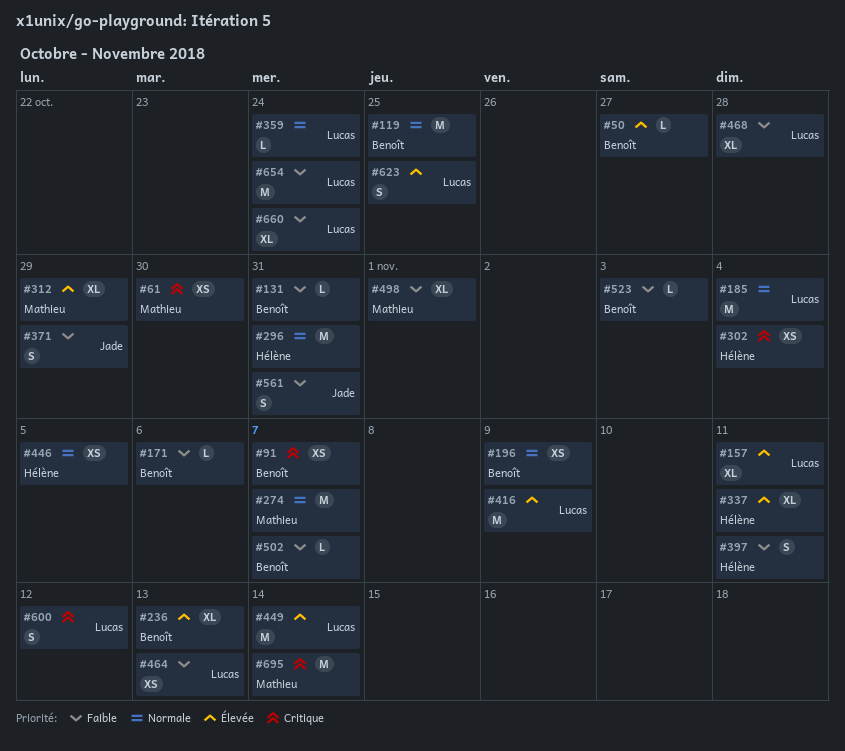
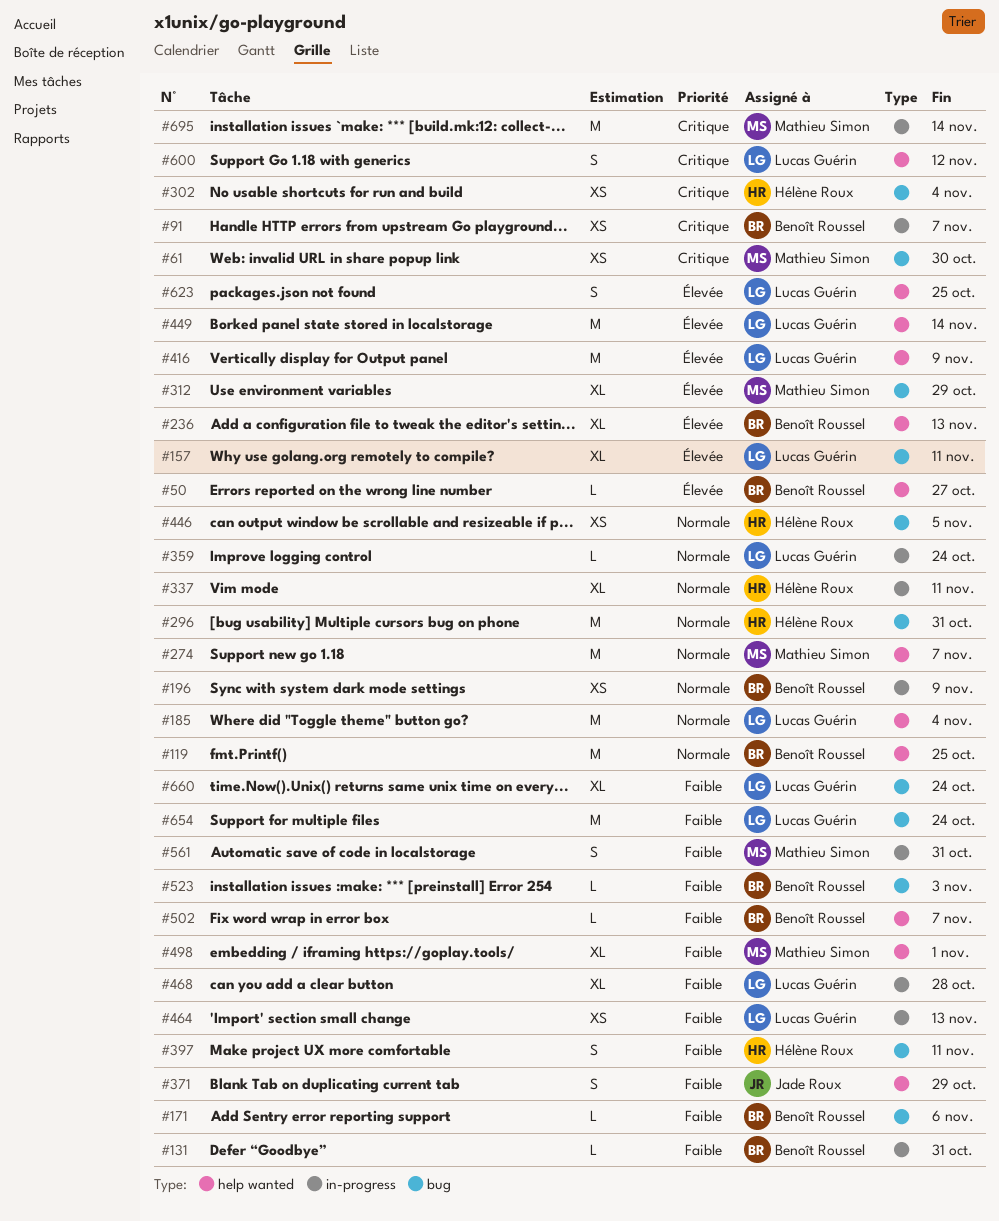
#337, priority: Élevée -> Normale
#561, owner: Jade Roux -> Mathieu Simon

